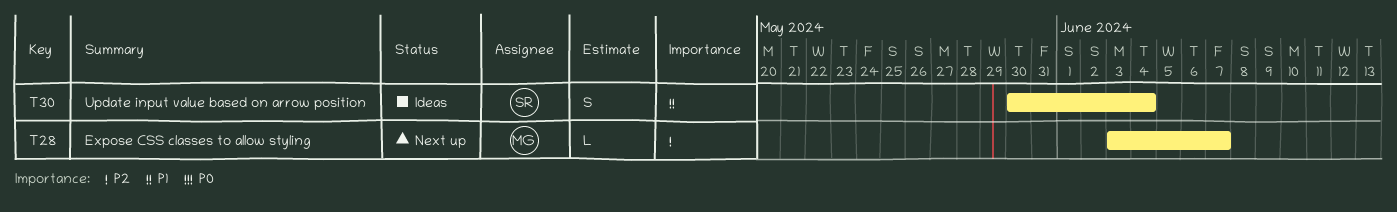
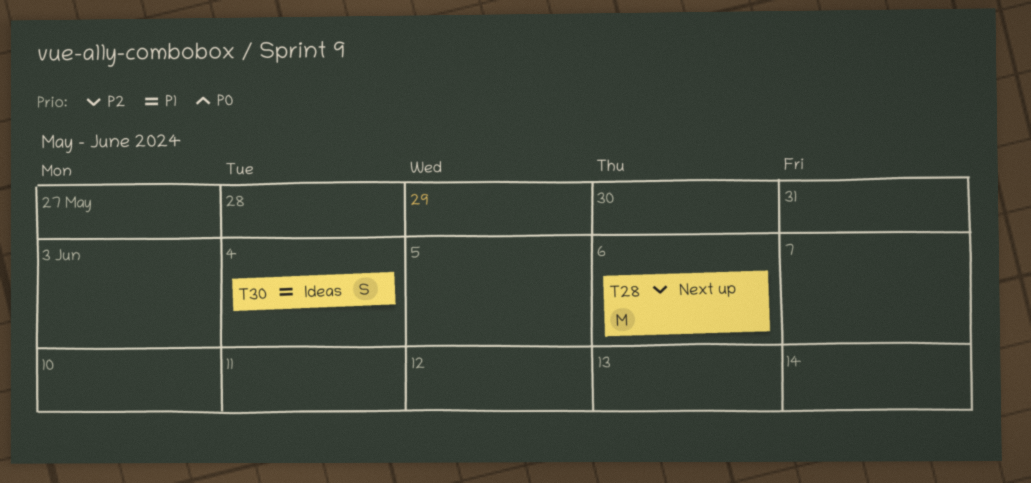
T28, estimate: L -> M
T28, due: Jun 7 -> Jun 6

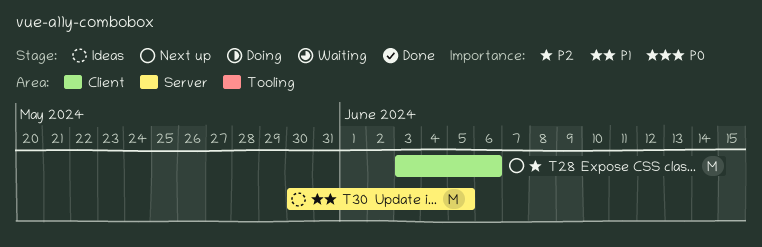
T30, estimate: S -> M
T30, due: Jun 4 -> Jun 5

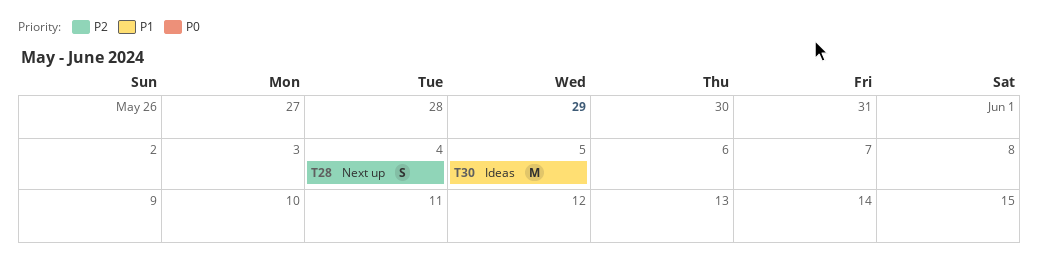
T28, estimate: M -> S
T28, due: Jun 6 -> Jun 4

